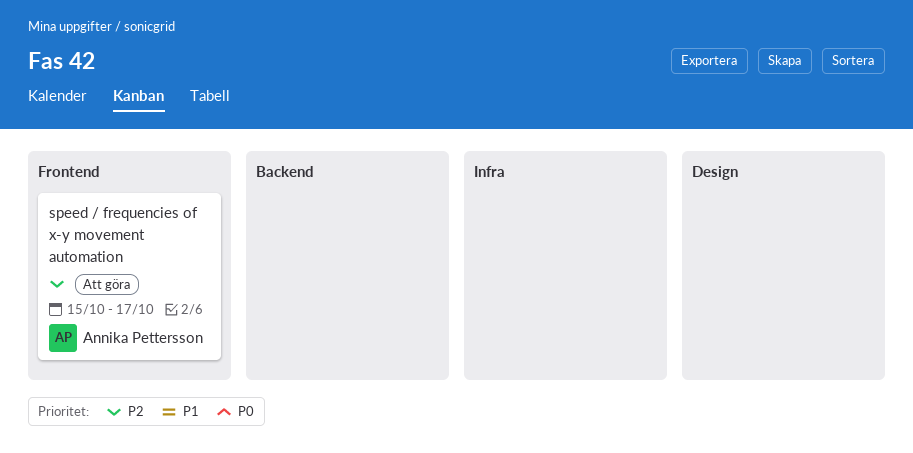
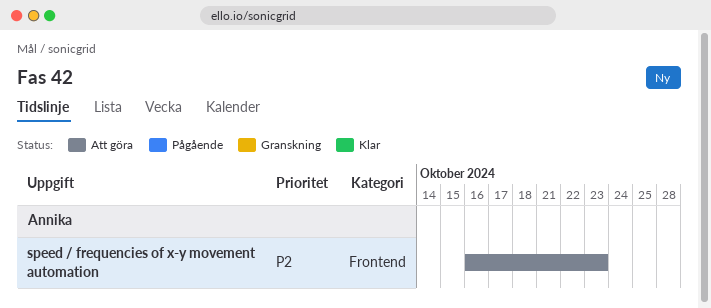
speed / frequencies of x-y movement automation, start: Oct 15 -> Oct 16
speed / frequencies of x-y movement automation, due: Oct 17 -> Oct 23

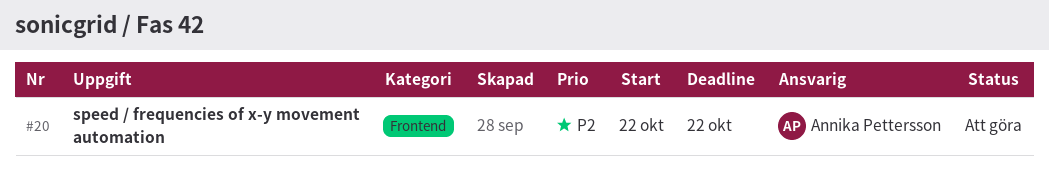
speed / frequencies of x-y movement automation, start: Oct 16 -> Oct 22
speed / frequencies of x-y movement automation, due: Oct 23 -> Oct 22

